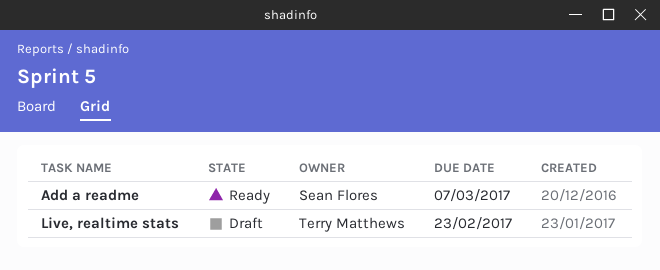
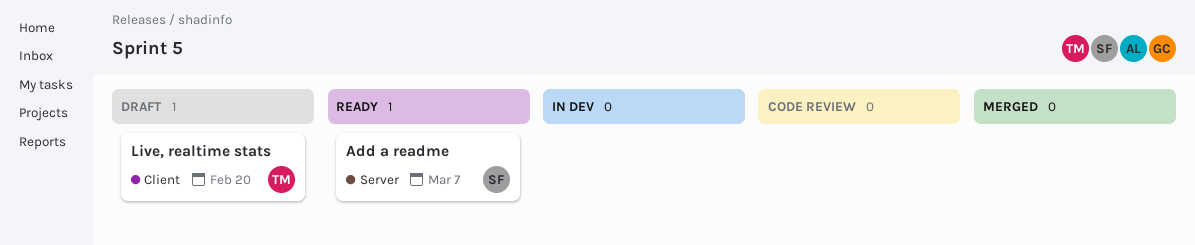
Live, realtime stats, due: Feb 23 -> Feb 20

